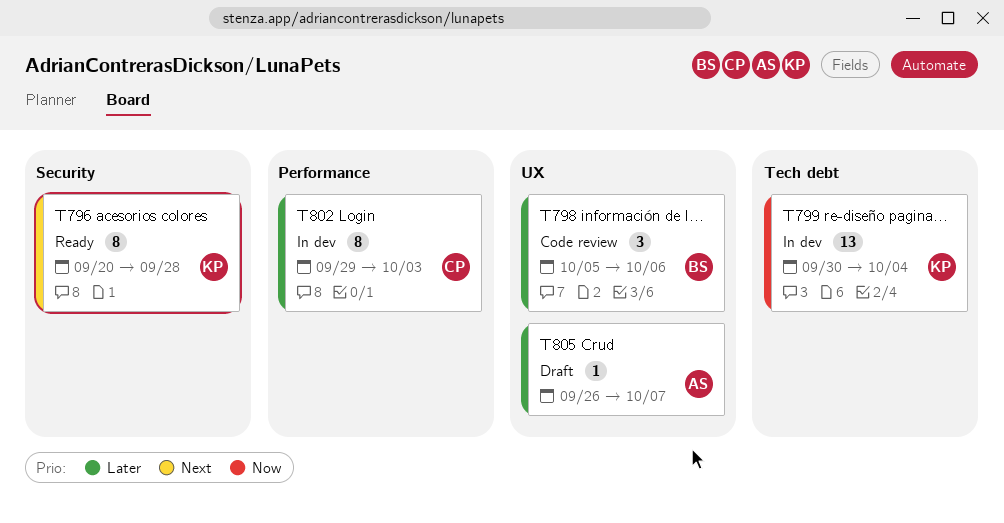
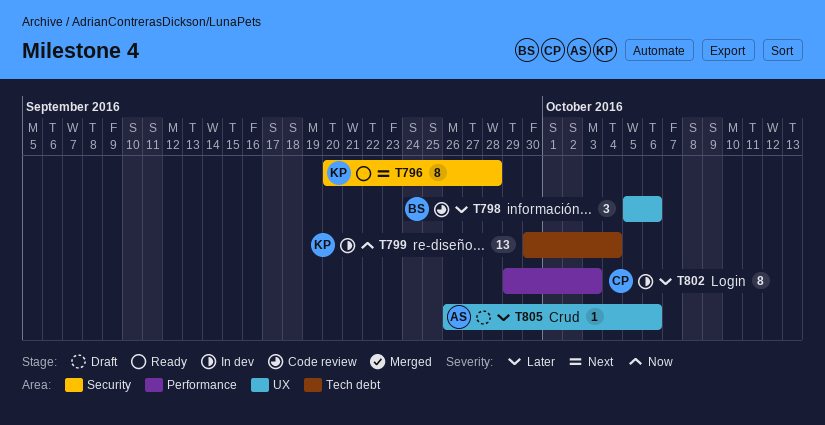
T805, due: Oct 7 -> Oct 6

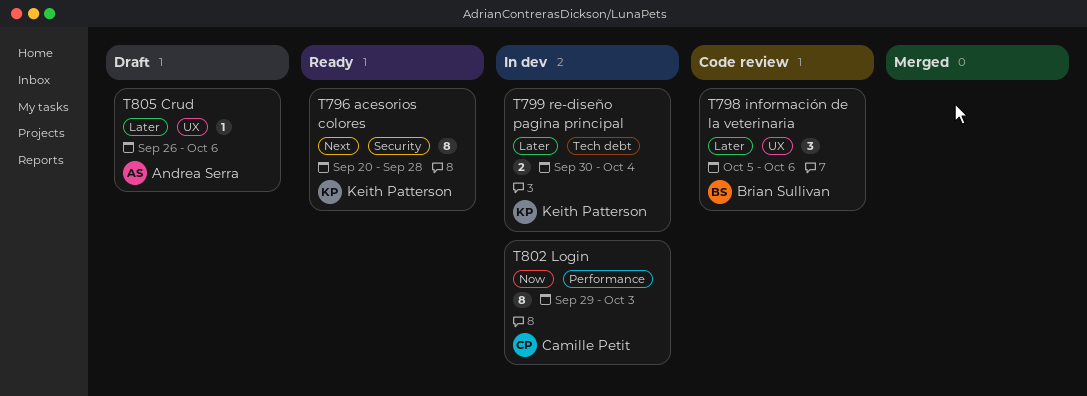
T799, priority: Now -> Later
T799, estimate: 13 -> 2
T802, priority: Later -> Now

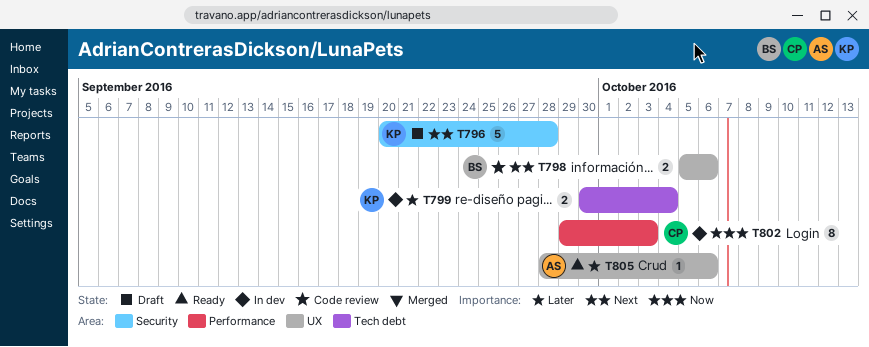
T796, status: Ready -> Draft
T796, estimate: 8 -> 5
T798, priority: Later -> Next
T798, estimate: 3 -> 2
T805, status: Draft -> Ready
T805, start: Sep 26 -> Sep 28

